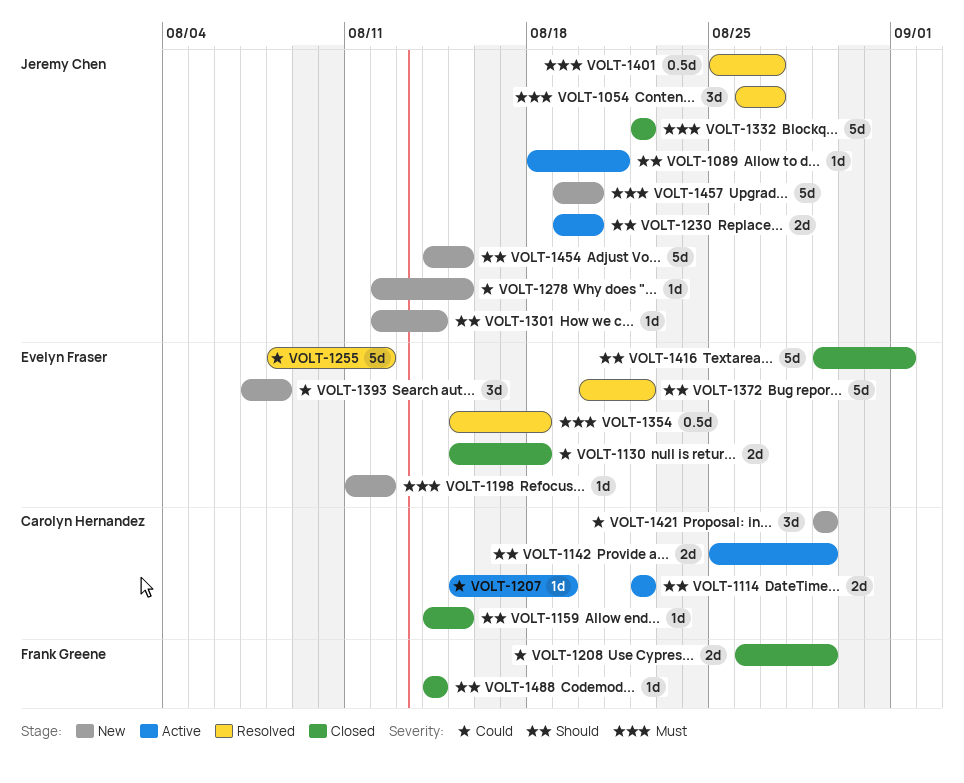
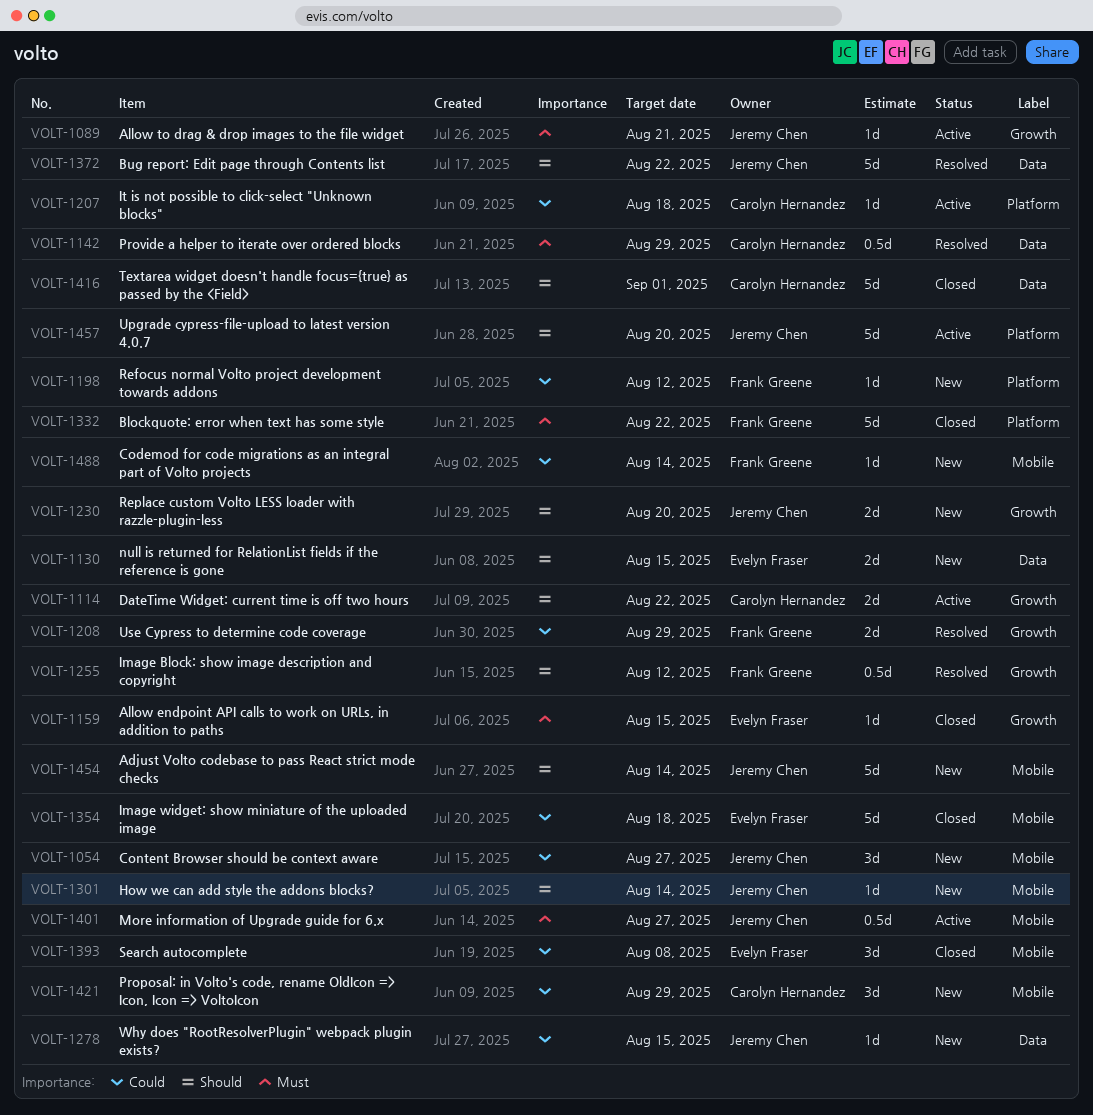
VOLT-1054, status: Resolved -> New
VOLT-1054, priority: Must -> Could
VOLT-1089, priority: Should -> Must
VOLT-1130, status: Closed -> New
VOLT-1130, priority: Could -> Should
VOLT-1130, due: Aug 18 -> Aug 15
VOLT-1142, status: Active -> Resolved
VOLT-1142, priority: Should -> Must
VOLT-1142, estimate: 2d -> 0.5d
VOLT-1159, owner: Carolyn Hernandez -> Evelyn Fraser
VOLT-1159, priority: Should -> Must
VOLT-1198, owner: Evelyn Fraser -> Frank Greene
VOLT-1198, priority: Must -> Could
VOLT-1207, due: Aug 19 -> Aug 18
VOLT-1208, status: Closed -> Resolved
VOLT-1230, status: Active -> New
VOLT-1255, owner: Evelyn Fraser -> Frank Greene
VOLT-1255, priority: Could -> Should
VOLT-1255, estimate: 5d -> 0.5d
VOLT-1332, owner: Jeremy Chen -> Frank Greene
VOLT-1354, status: Resolved -> Closed
VOLT-1354, priority: Must -> Could
VOLT-1354, estimate: 0.5d -> 5d
VOLT-1372, owner: Evelyn Fraser -> Jeremy Chen
VOLT-1393, status: New -> Closed
VOLT-1401, status: Resolved -> Active
VOLT-1416, owner: Evelyn Fraser -> Carolyn Hernandez
VOLT-1454, due: Aug 15 -> Aug 14
VOLT-1457, status: New -> Active
VOLT-1457, priority: Must -> Should
VOLT-1488, status: Closed -> New
VOLT-1488, priority: Should -> Could

